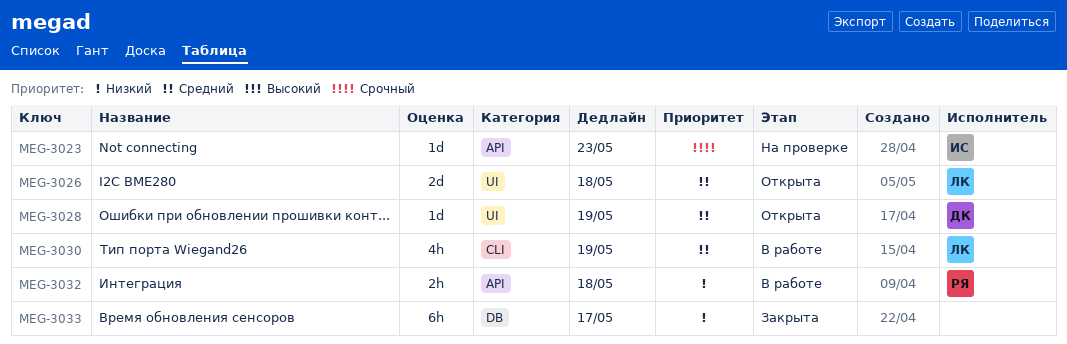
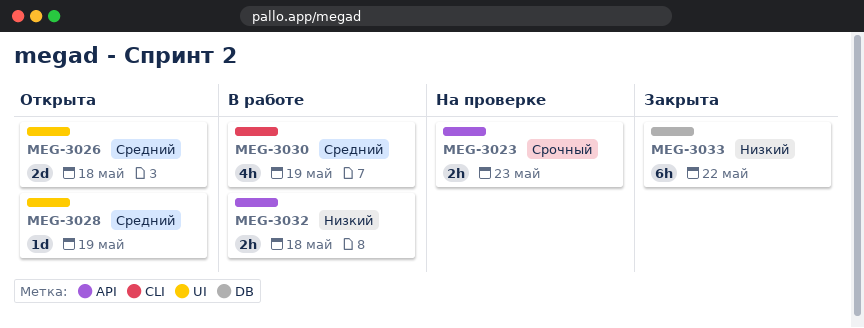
MEG-3023, estimate: 1d -> 2h
MEG-3033, due: May 17 -> May 22

